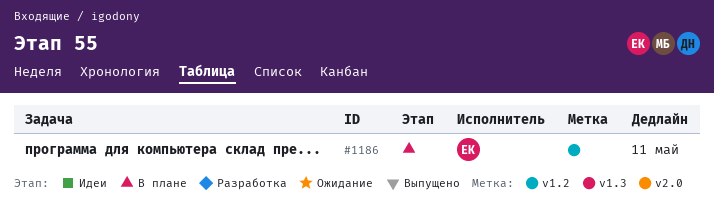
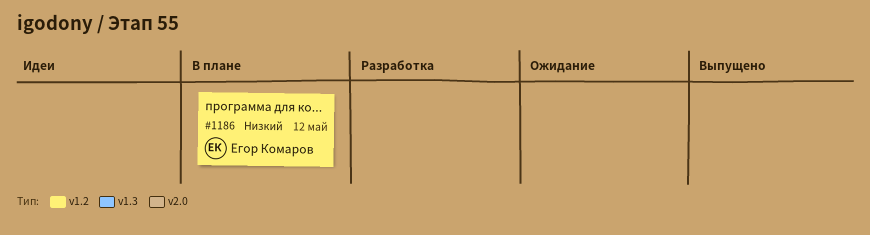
#1186, due: May 11 -> May 12

